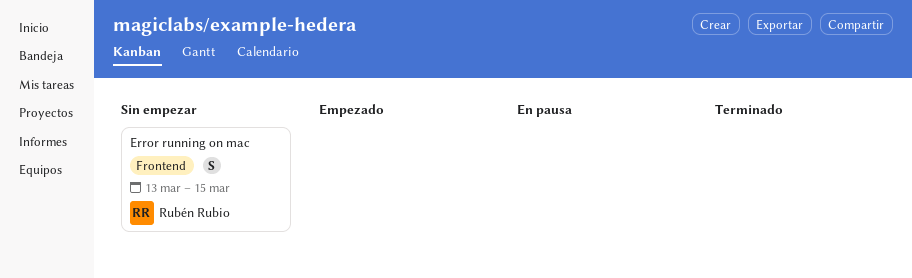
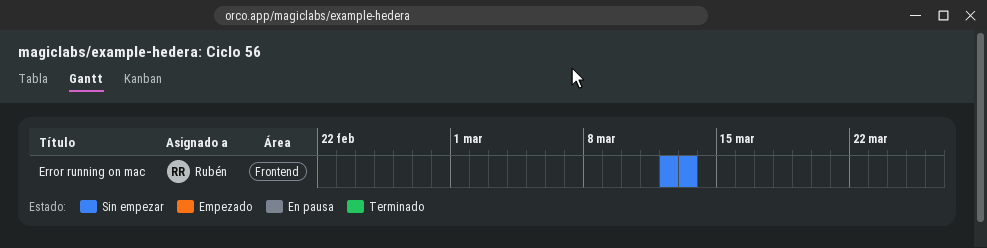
Error running on mac, start: Mar 13 -> Mar 12
Error running on mac, due: Mar 15 -> Mar 13

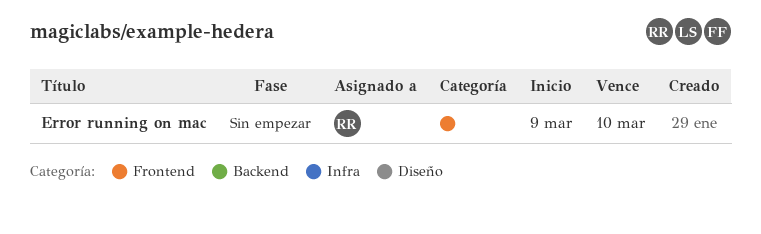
Error running on mac, start: Mar 12 -> Mar 9
Error running on mac, due: Mar 13 -> Mar 10

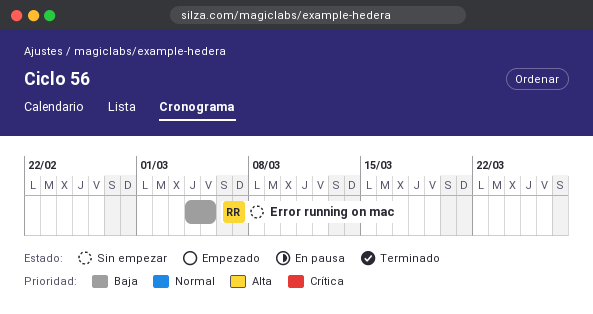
Error running on mac, start: Mar 9 -> Mar 4
Error running on mac, due: Mar 10 -> Mar 5

